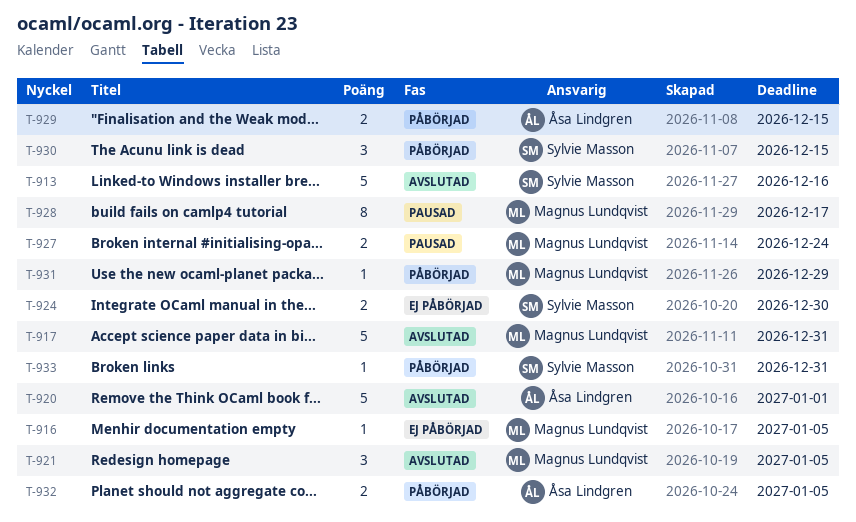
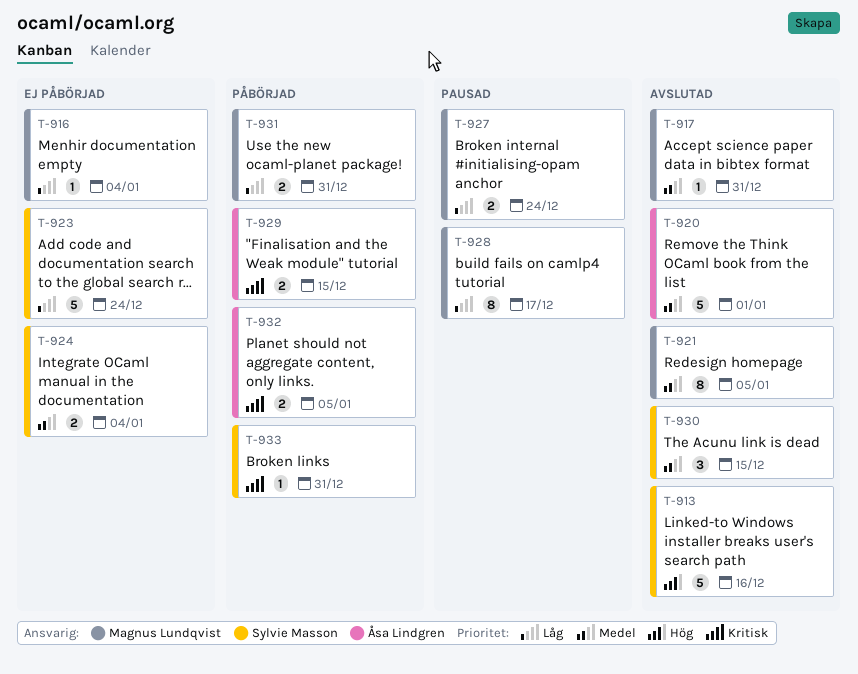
T-916, due: Jan 5 -> Jan 4
T-917, estimate: 5 -> 1
T-921, estimate: 3 -> 8
T-923: none -> present
T-924, due: Dec 30 -> Jan 4
T-930, status: Påbörjad -> Avslutad
T-931, estimate: 1 -> 2
T-931, due: Dec 29 -> Dec 31

